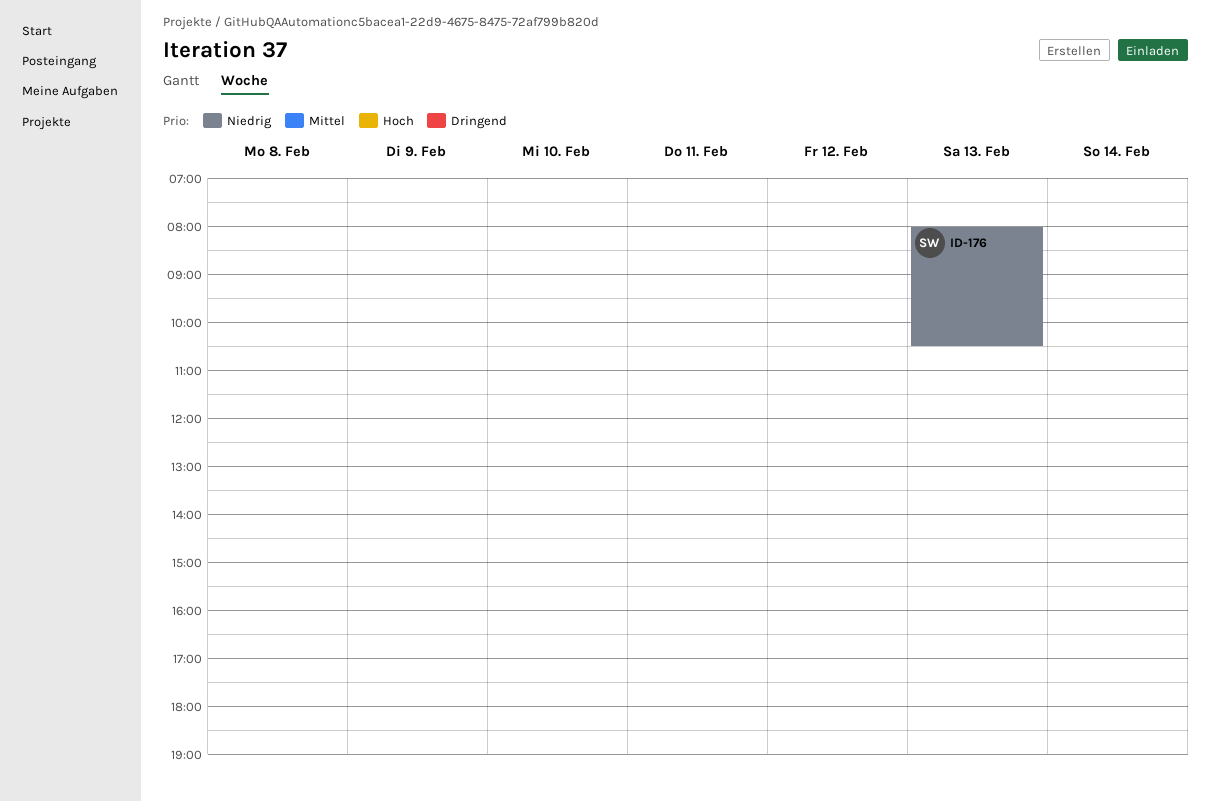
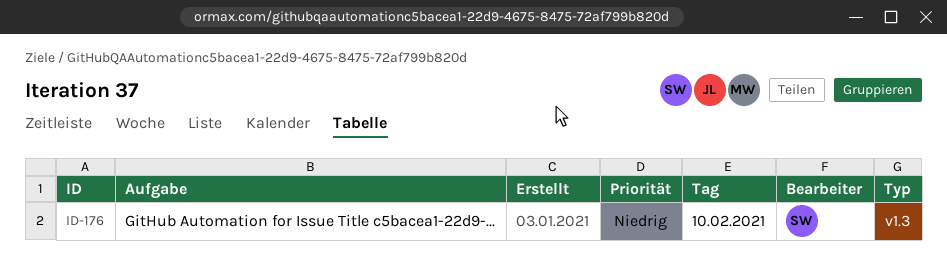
ID-176, day: Feb 13 -> Feb 10

